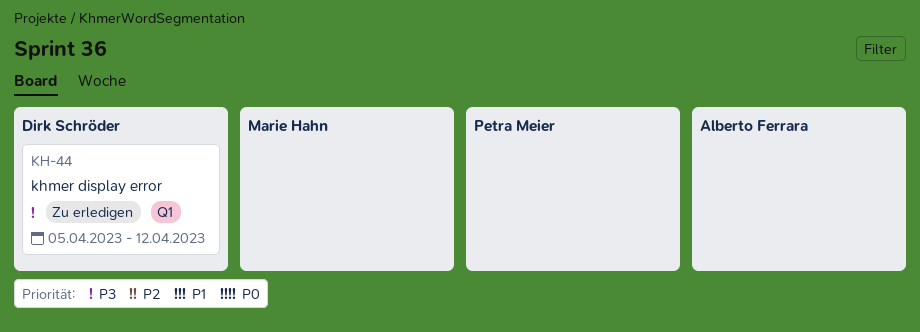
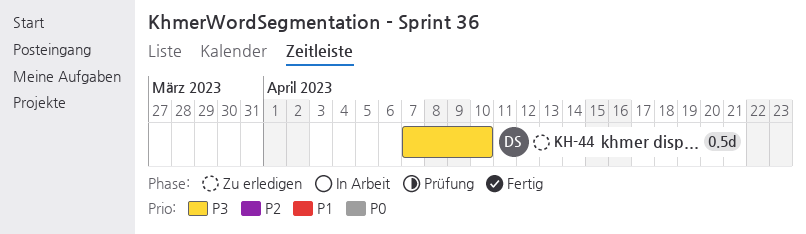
KH-44, start: Apr 5 -> Apr 7
KH-44, due: Apr 12 -> Apr 10

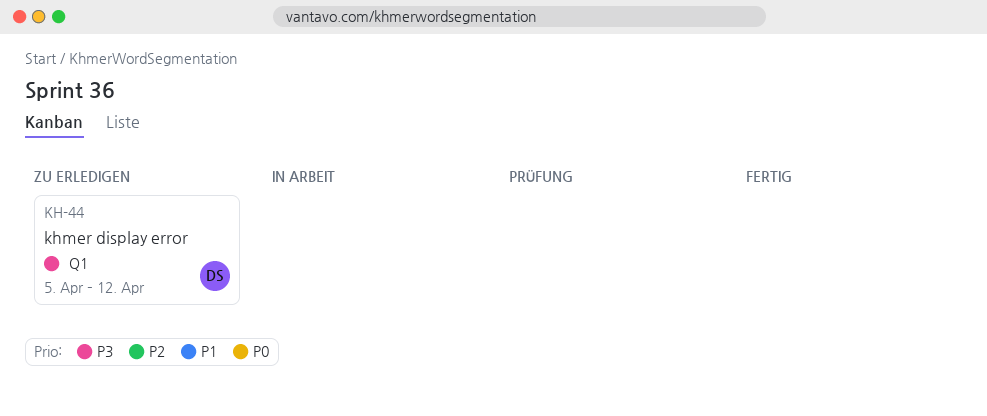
KH-44, start: Apr 7 -> Apr 5
KH-44, due: Apr 10 -> Apr 12

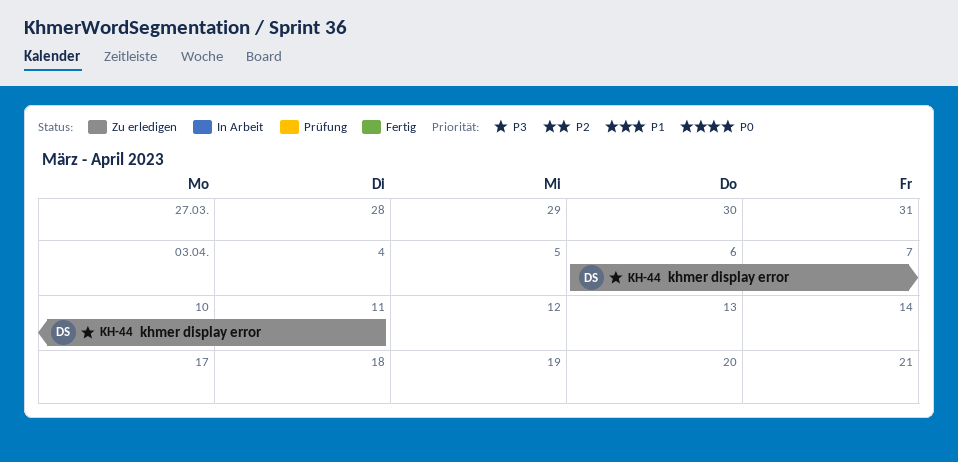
KH-44, start: Apr 5 -> Apr 6
KH-44, due: Apr 12 -> Apr 11

